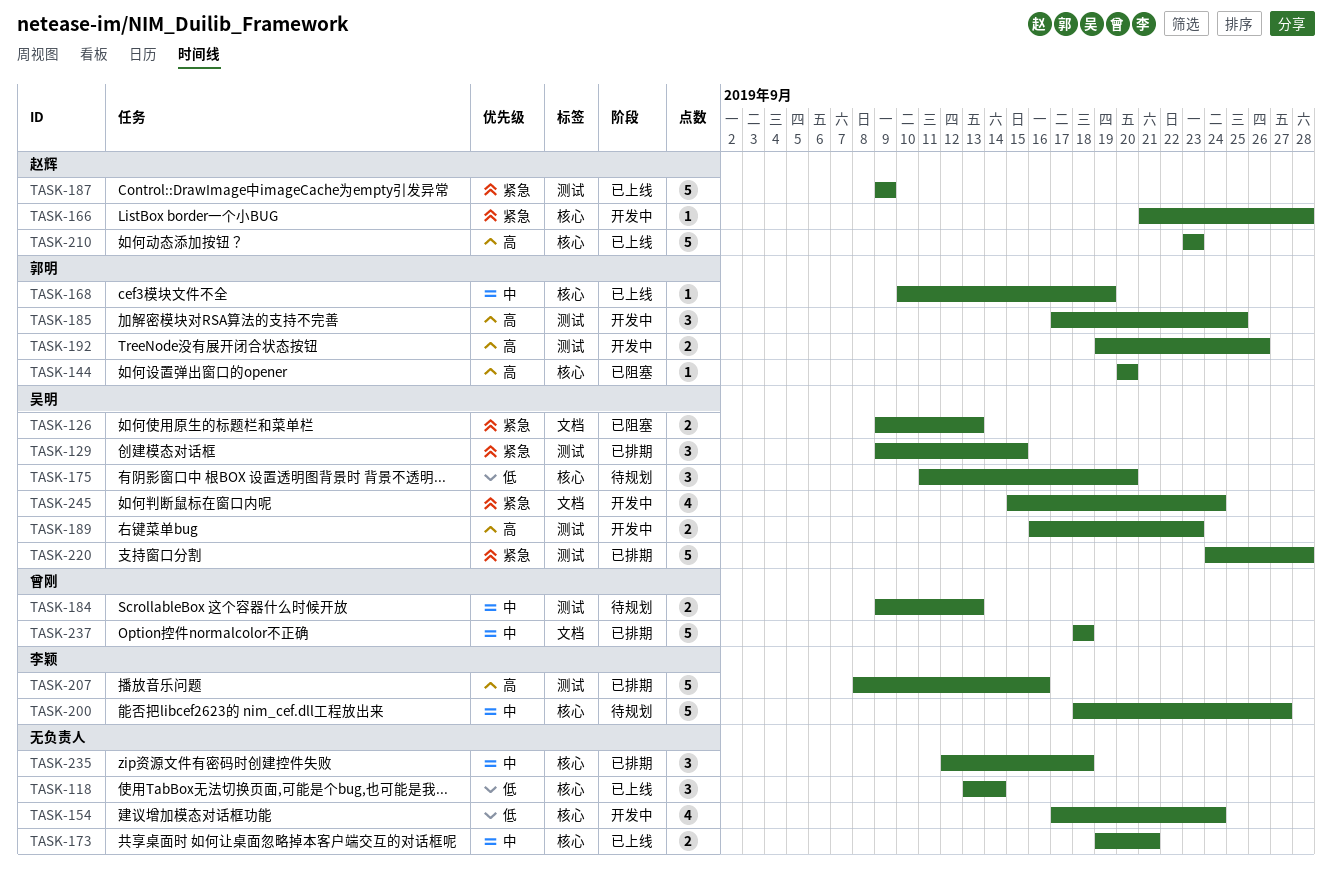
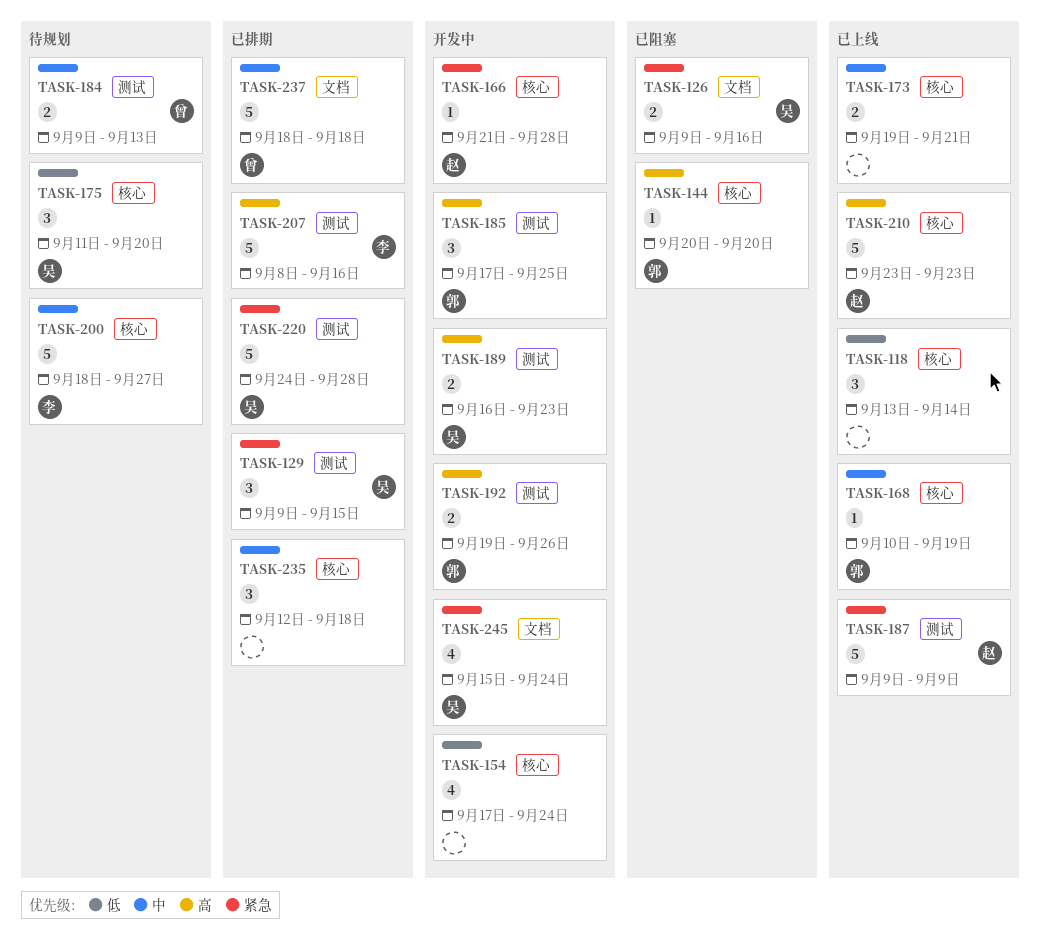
TASK-126, due: Sep 13 -> Sep 16

